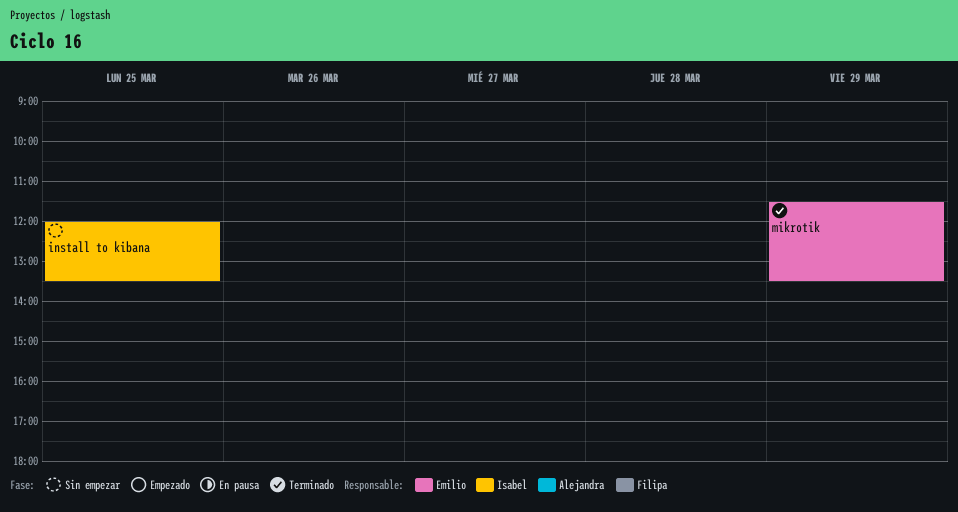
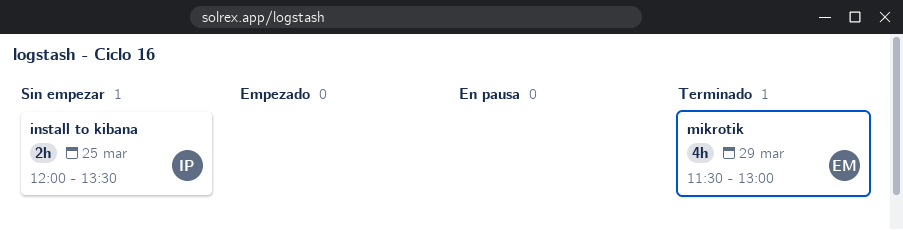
mikrotik, ends: 13:30 -> 13:00

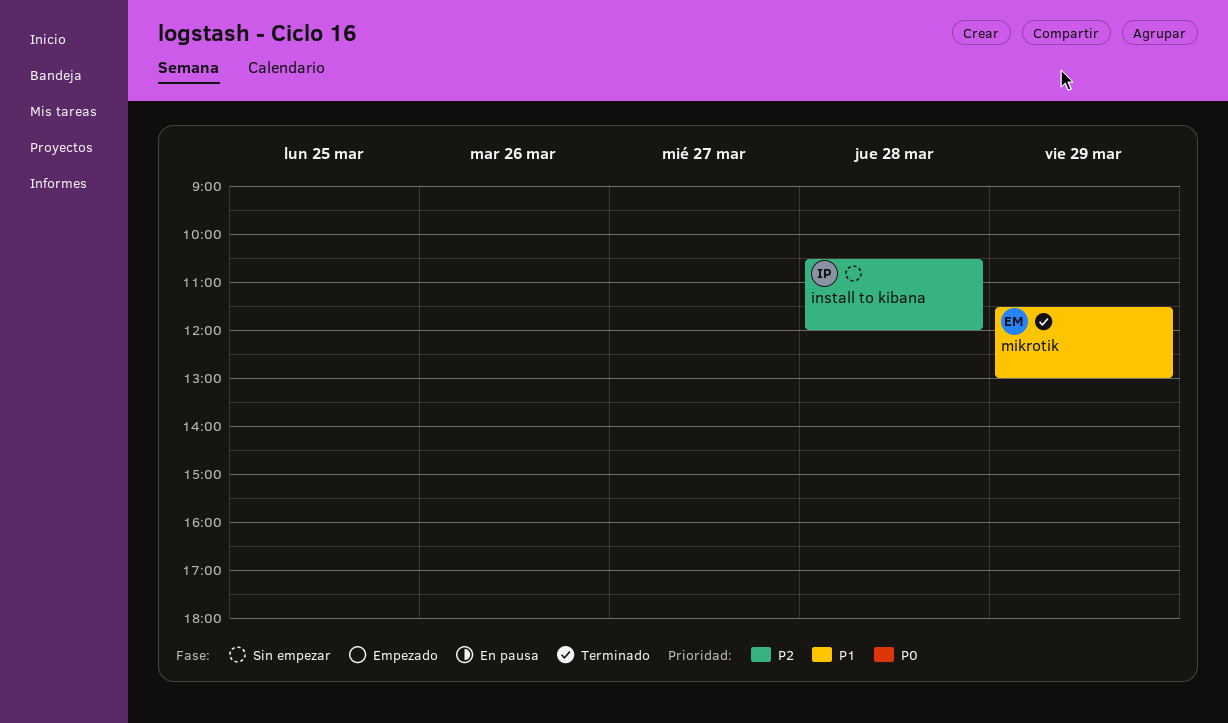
install to kibana, day: Mar 25 -> Mar 28
install to kibana, begins: 12:00 -> 10:30
install to kibana, ends: 13:30 -> 12:00

